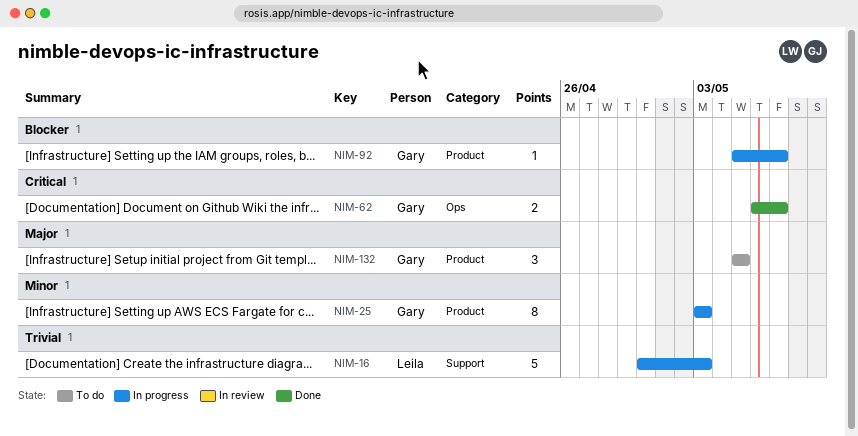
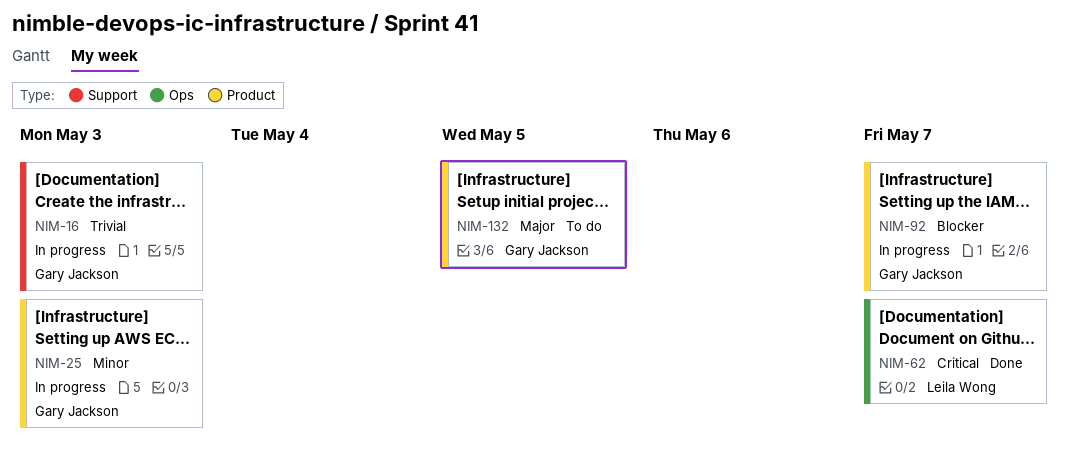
NIM-16, owner: Leila Wong -> Gary Jackson
NIM-62, owner: Gary Jackson -> Leila Wong

